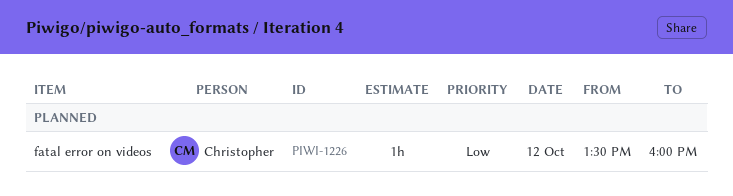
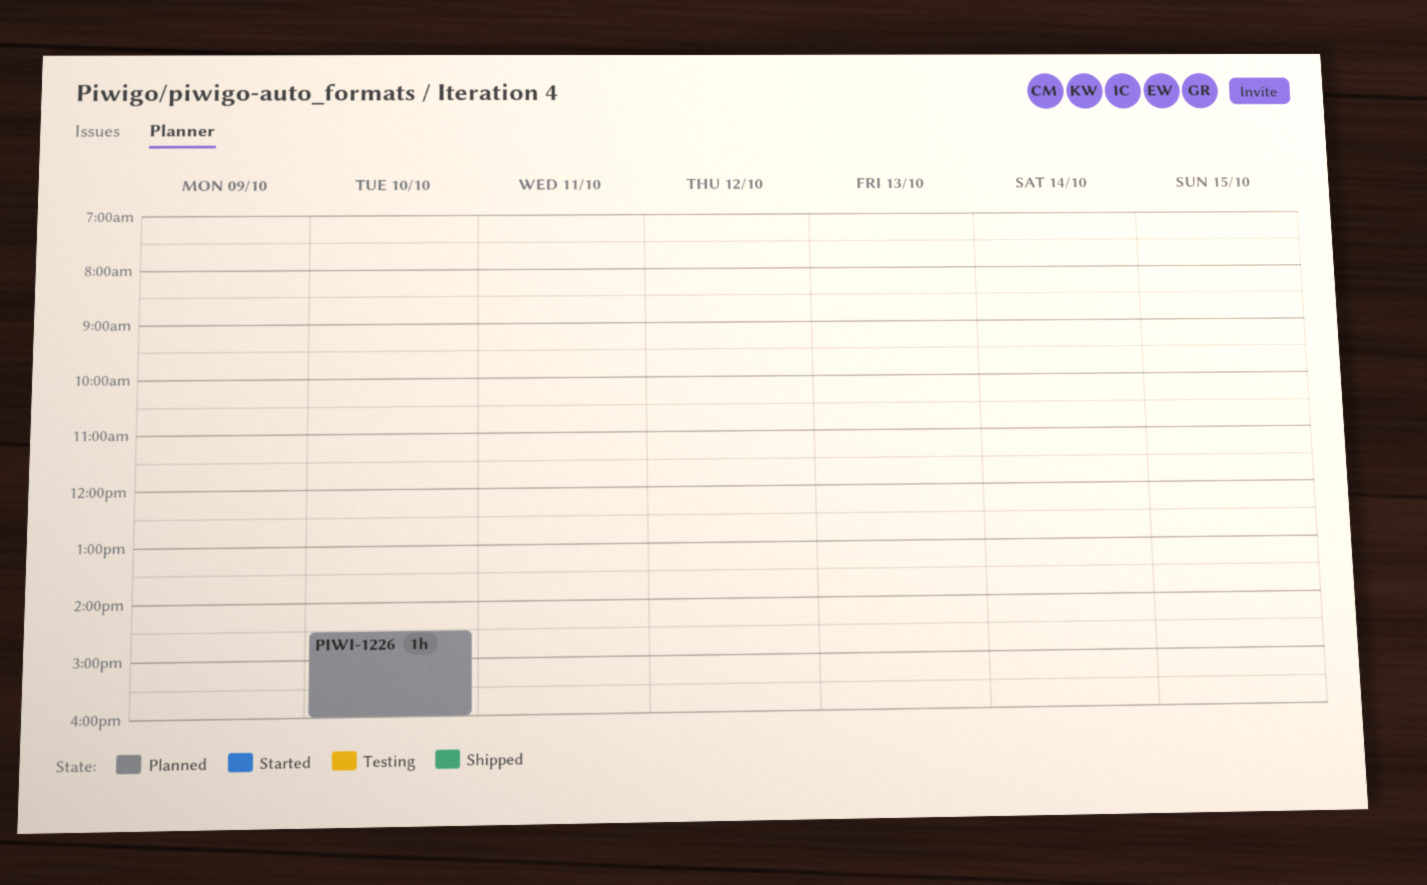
PIWI-1226, day: Oct 12 -> Oct 10
PIWI-1226, begins: 13:30 -> 14:30

